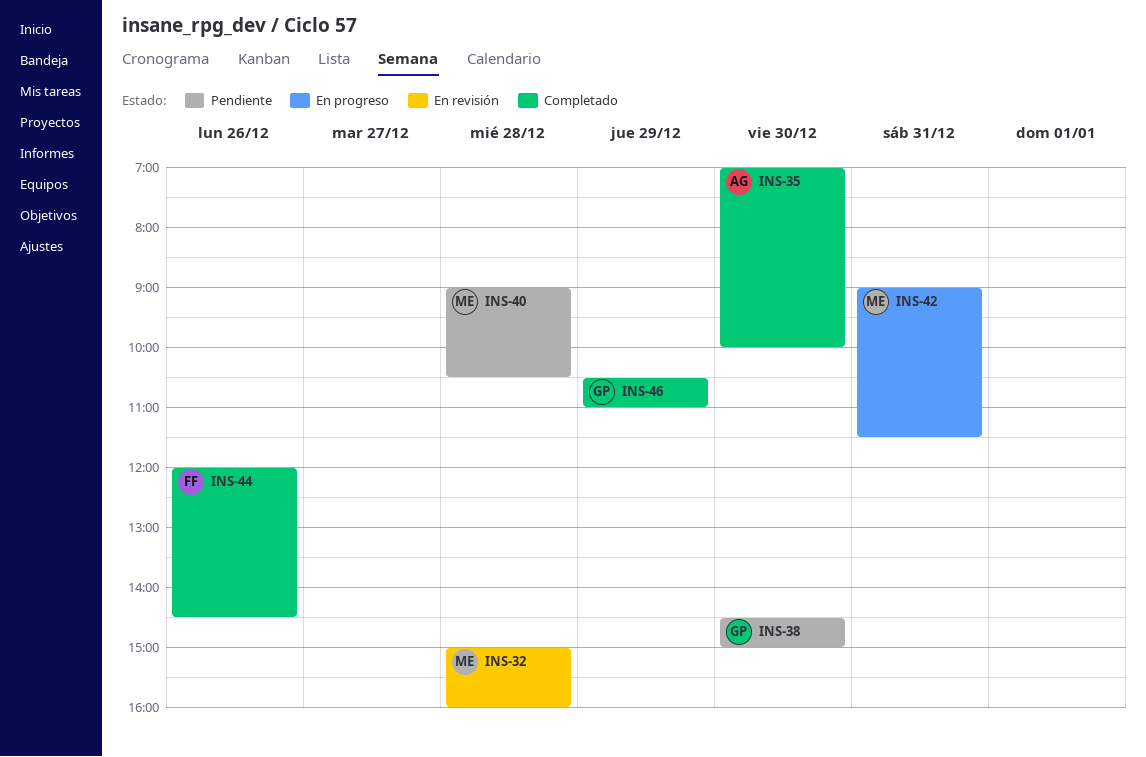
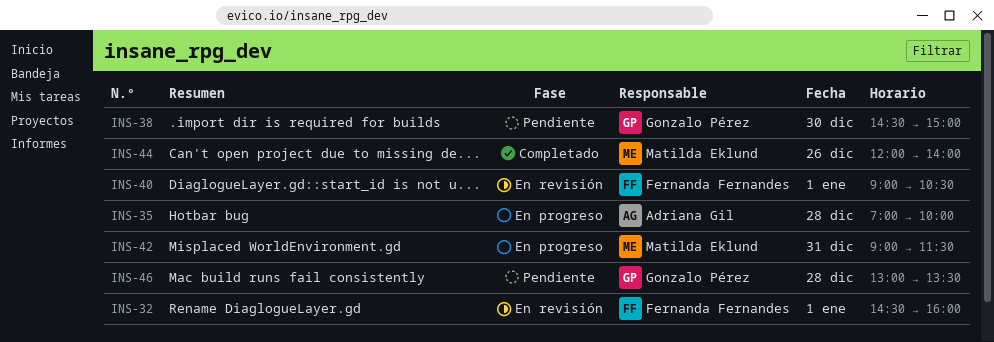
INS-32, owner: Matilda Eklund -> Fernanda Fernandes
INS-32, day: Dec 28 -> Jan 1
INS-32, begins: 15:00 -> 14:30
INS-35, status: Completado -> En progreso
INS-35, day: Dec 30 -> Dec 28
INS-40, status: Pendiente -> En revisión
INS-40, owner: Matilda Eklund -> Fernanda Fernandes
INS-40, day: Dec 28 -> Jan 1
INS-44, owner: Fernanda Fernandes -> Matilda Eklund
INS-44, ends: 14:30 -> 14:00
INS-46, status: Completado -> Pendiente
INS-46, day: Dec 29 -> Dec 28
INS-46, begins: 10:30 -> 13:00
INS-46, ends: 11:00 -> 13:30

